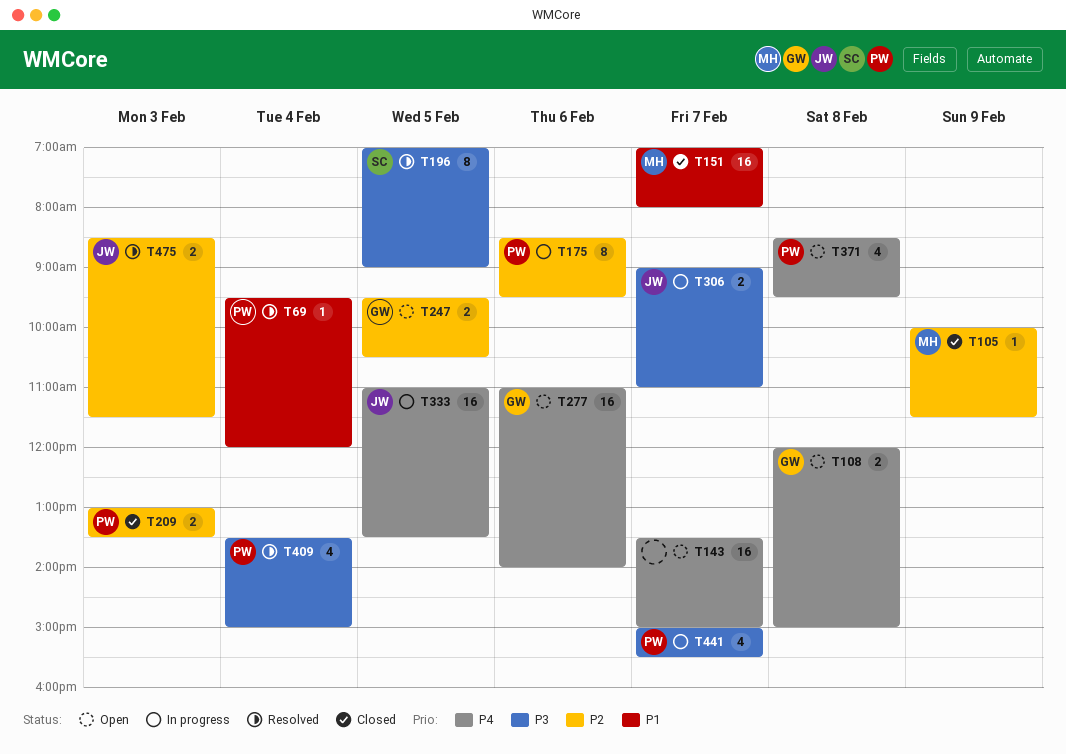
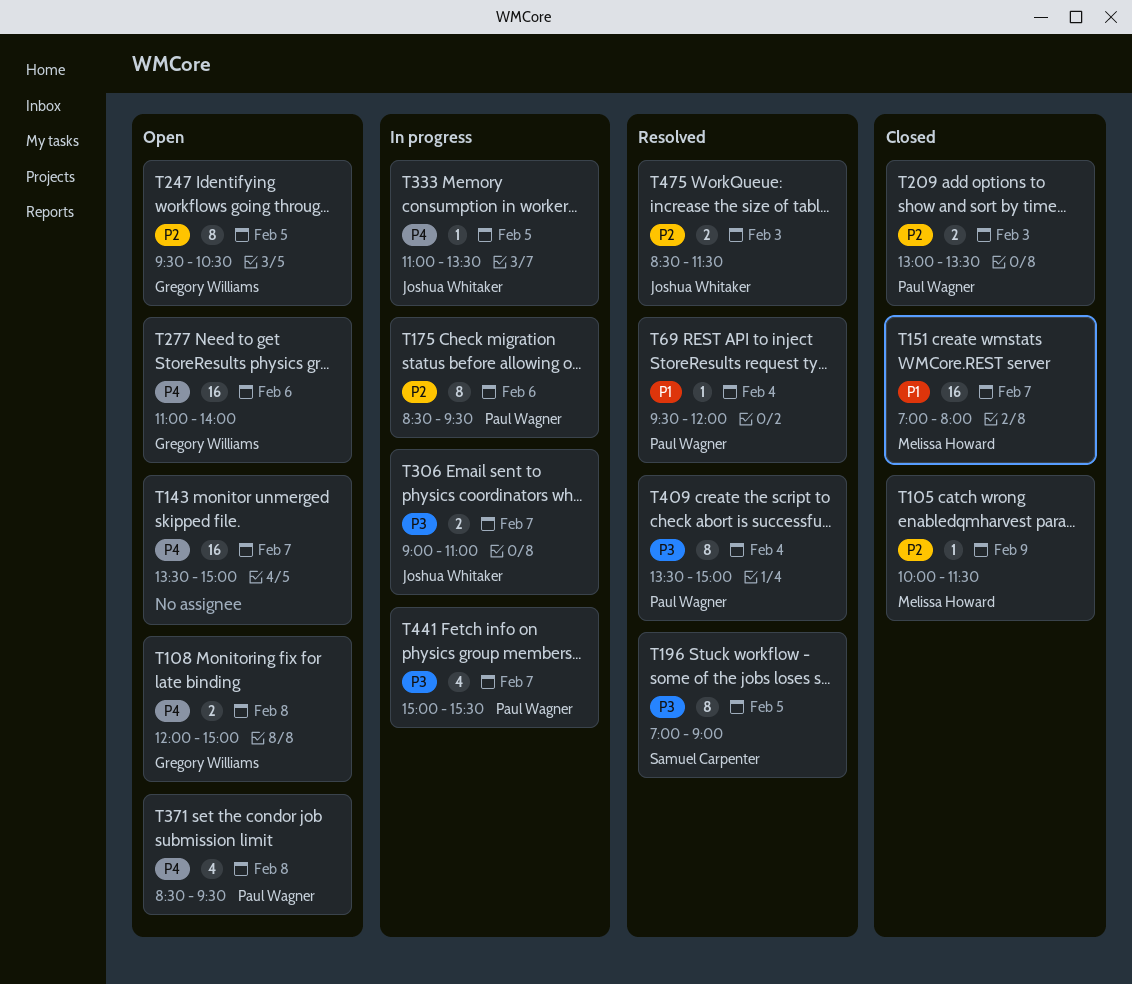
T247, estimate: 2 -> 8
T333, estimate: 16 -> 1
T409, estimate: 4 -> 8

